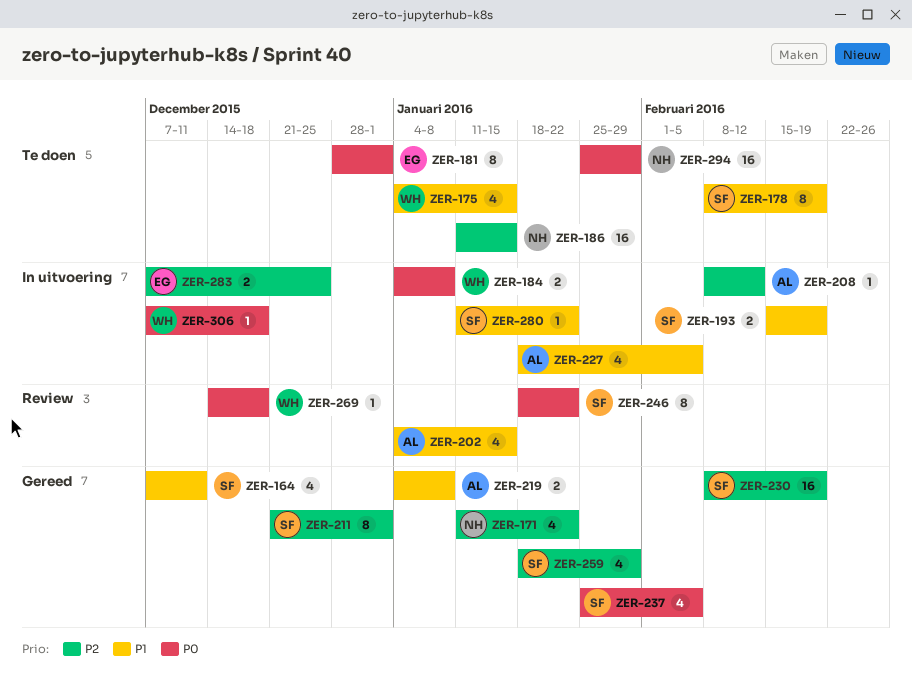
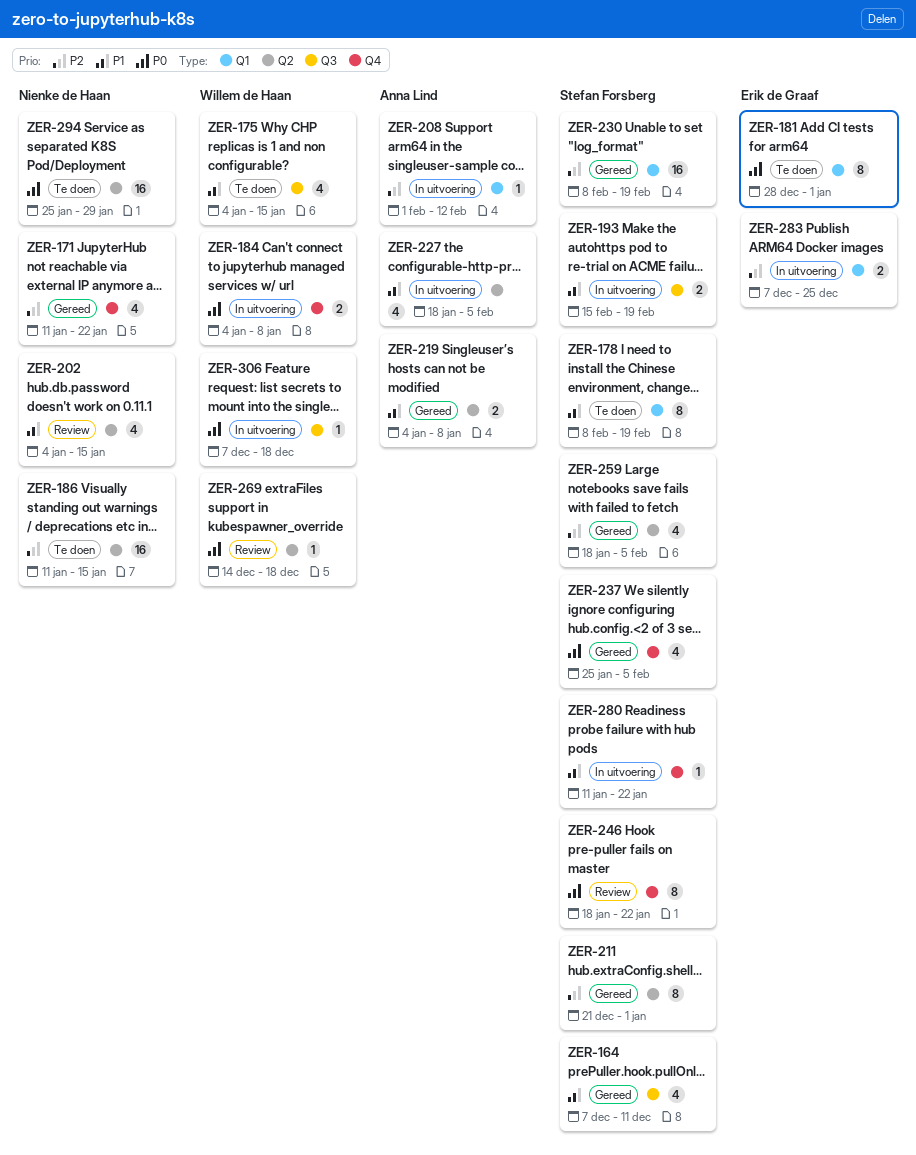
ZER-202, owner: Anna Lind -> Nienke de Haan
ZER-208, start: Feb 8 -> Feb 1
ZER-259, due: Jan 29 -> Feb 5

